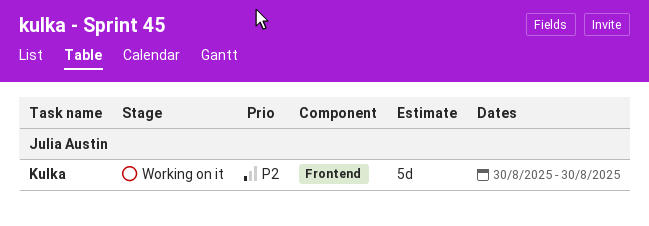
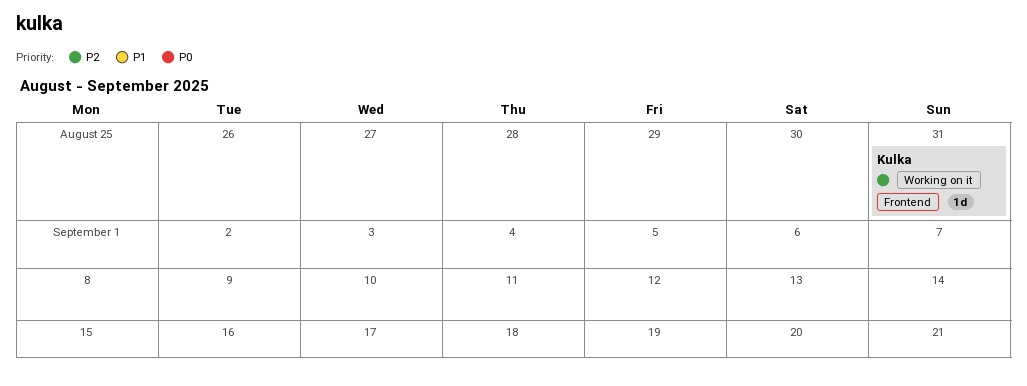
Kulka, estimate: 5d -> 1d
Kulka, due: Aug 30 -> Aug 31

